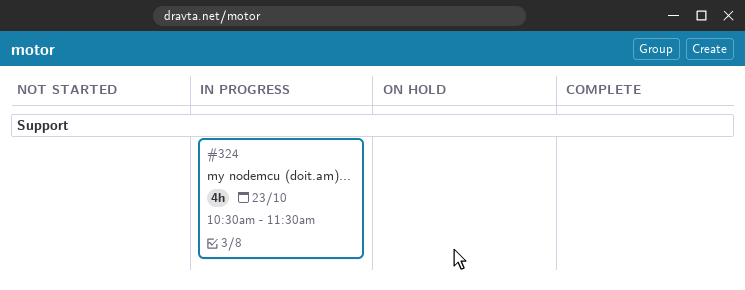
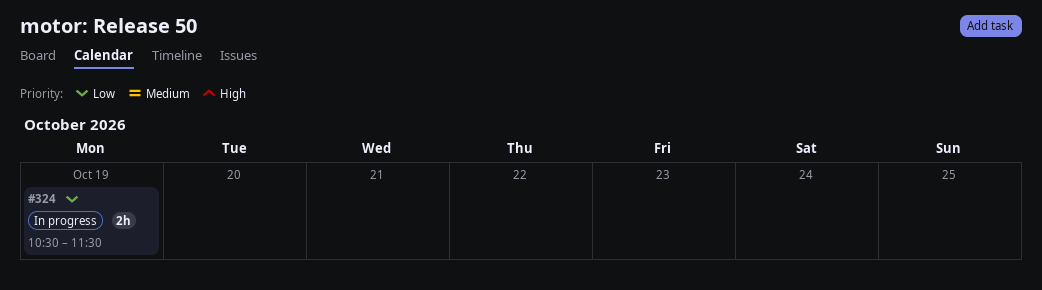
#324, estimate: 4h -> 2h
#324, day: Oct 23 -> Oct 19

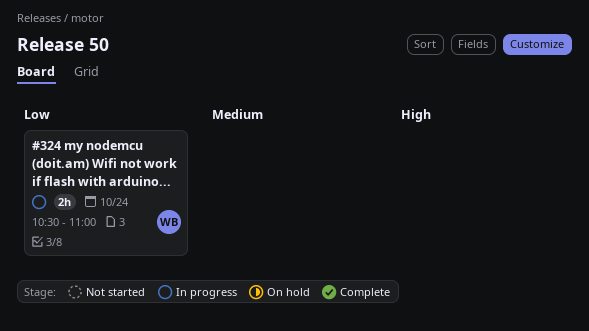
#324, day: Oct 19 -> Oct 24
#324, ends: 11:30 -> 11:00

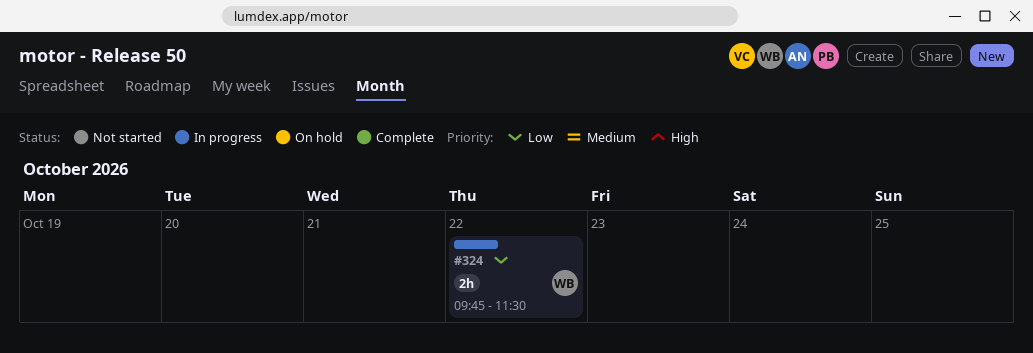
#324, day: Oct 24 -> Oct 22
#324, begins: 10:30 -> 09:45
#324, ends: 11:00 -> 11:30

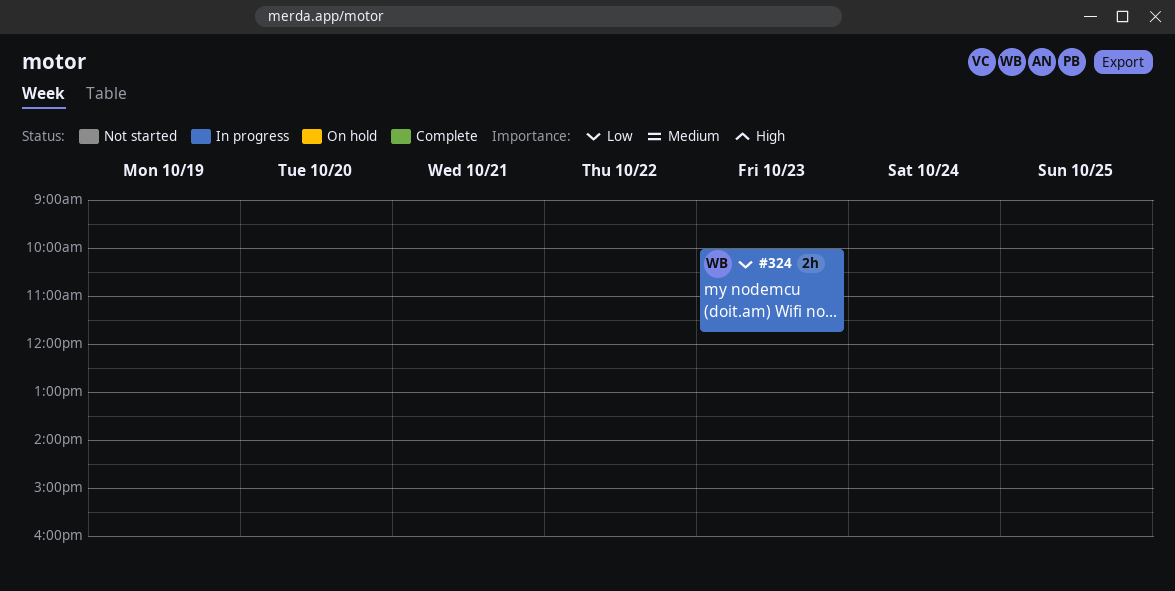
#324, day: Oct 22 -> Oct 23
#324, begins: 09:45 -> 10:00
#324, ends: 11:30 -> 11:45

